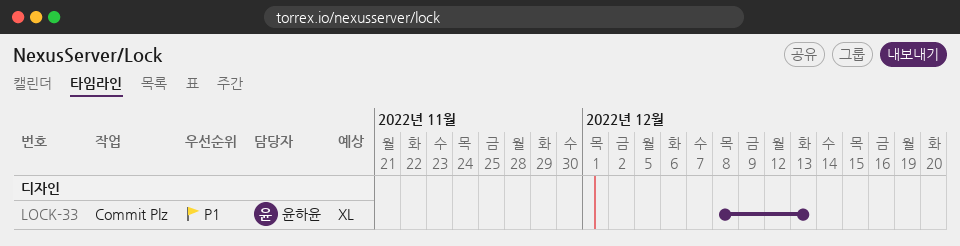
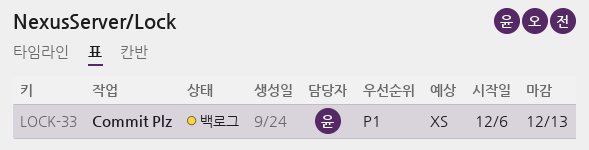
LOCK-33, estimate: XL -> XS
LOCK-33, start: Dec 8 -> Dec 6

